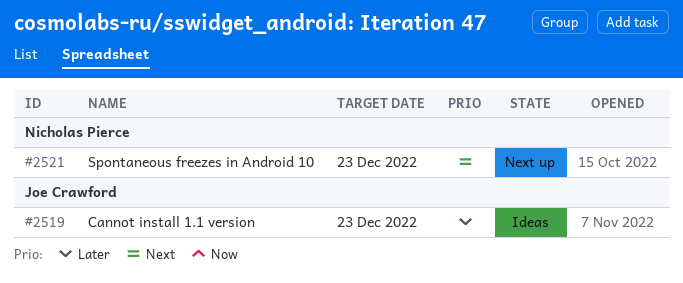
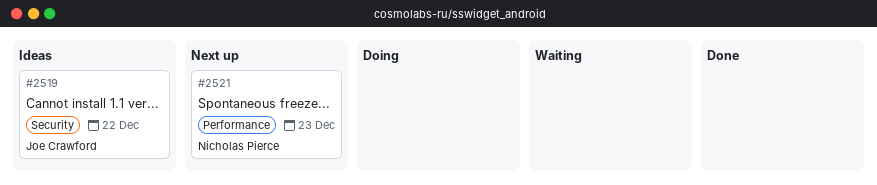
#2519, due: Dec 23 -> Dec 22

